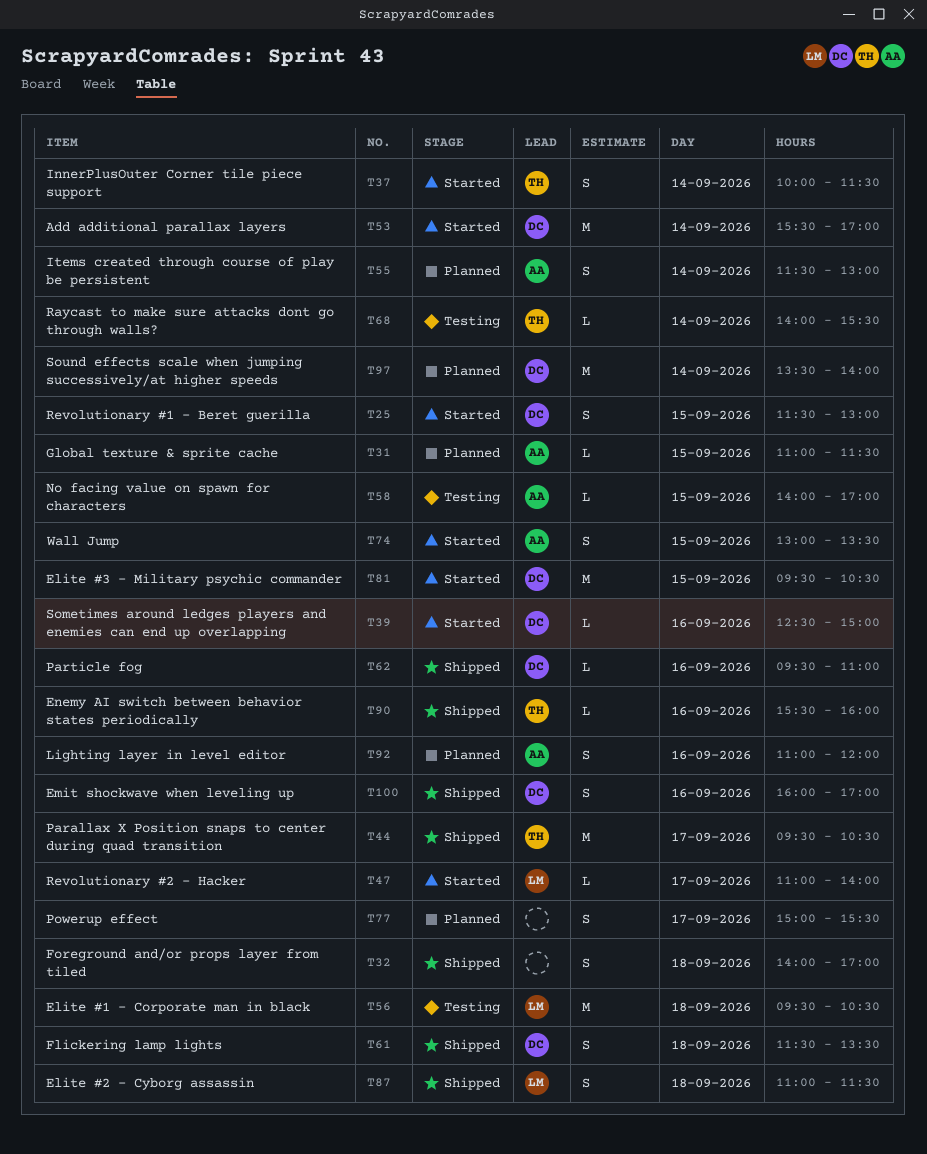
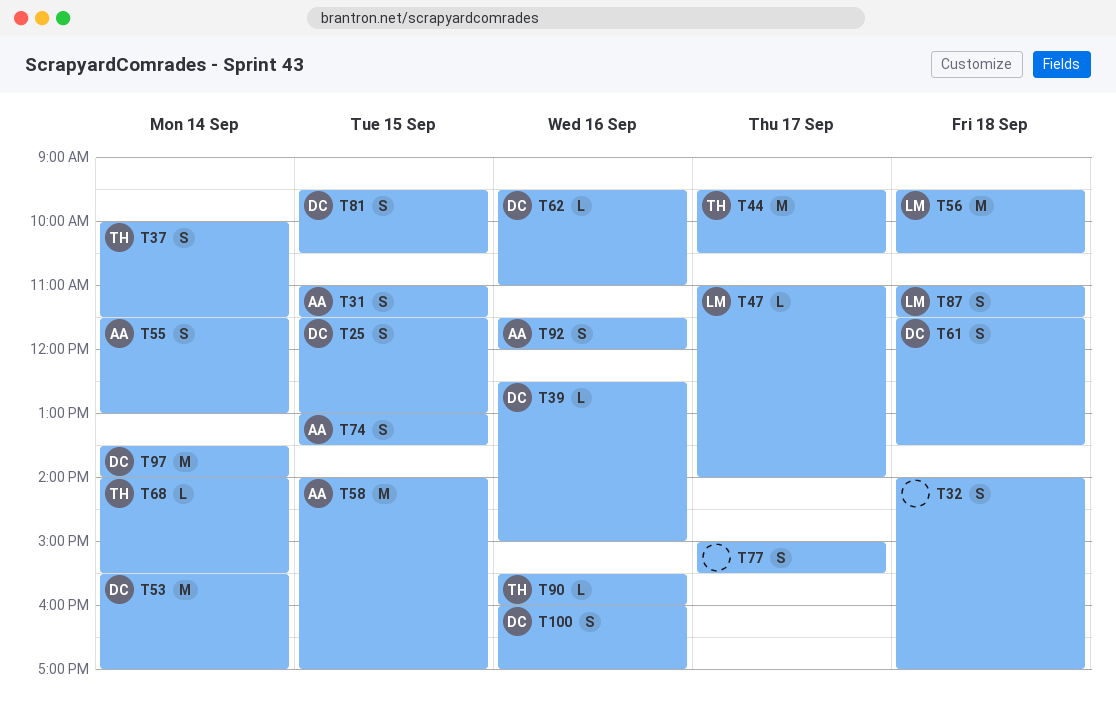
T31, estimate: L -> S
T58, estimate: L -> M
T81, estimate: M -> S
T92, begins: 11:00 -> 11:30

